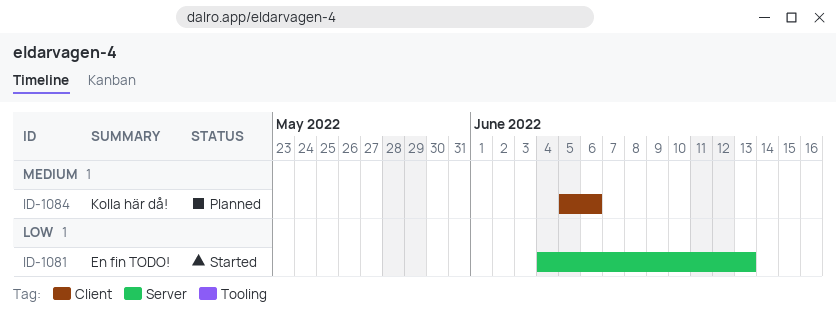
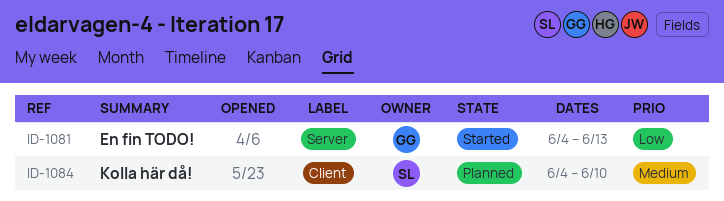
ID-1084, start: Jun 5 -> Jun 4
ID-1084, due: Jun 6 -> Jun 10

